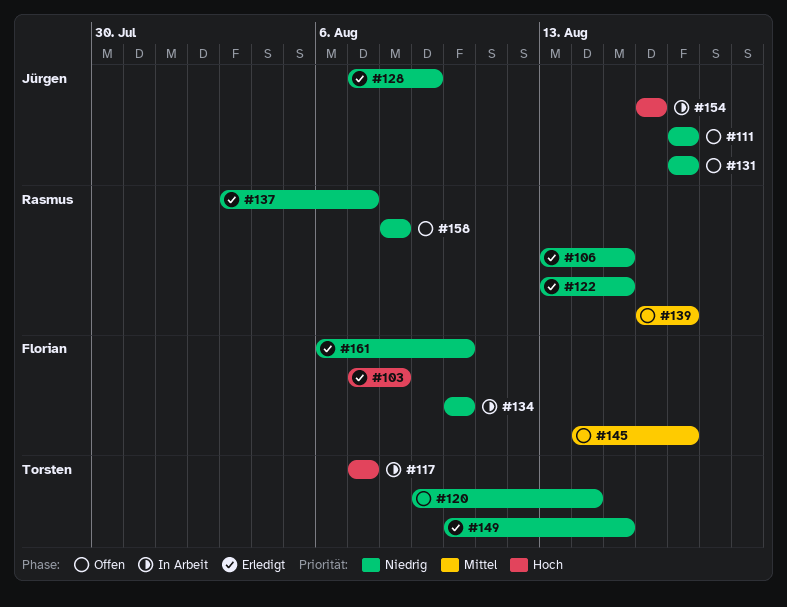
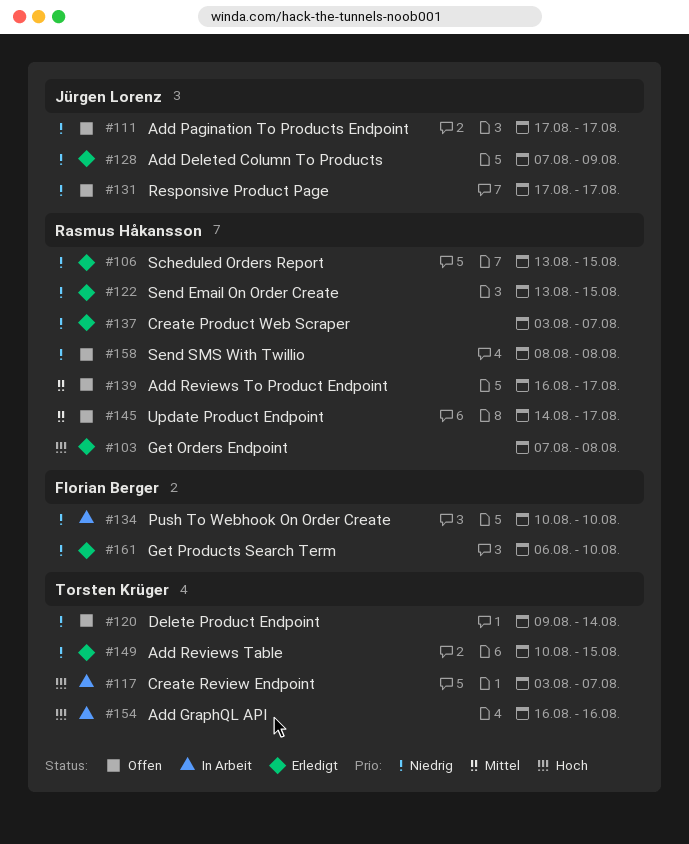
#103, owner: Florian Berger -> Rasmus Håkansson
#117, start: Aug 7 -> Aug 3
#145, owner: Florian Berger -> Rasmus Håkansson
#154, owner: Jürgen Lorenz -> Torsten Krüger

